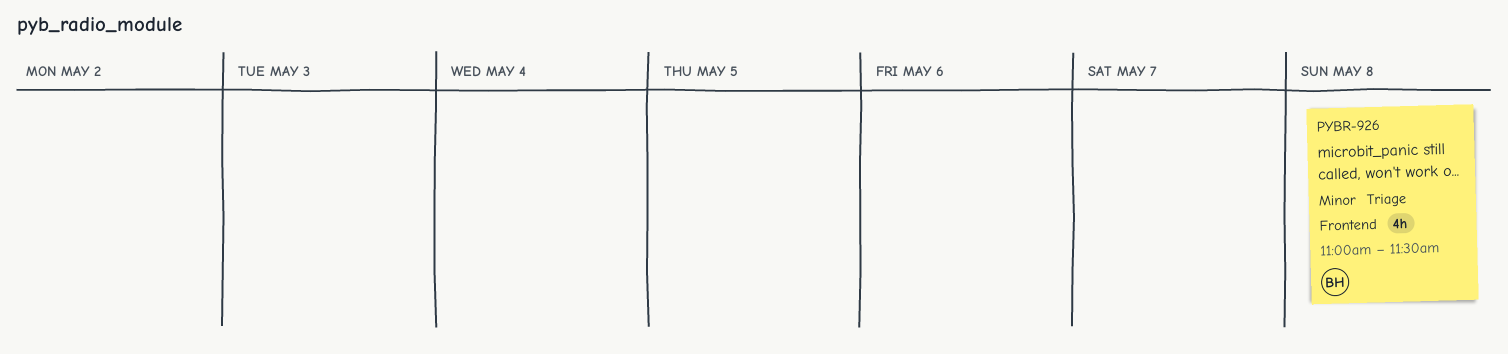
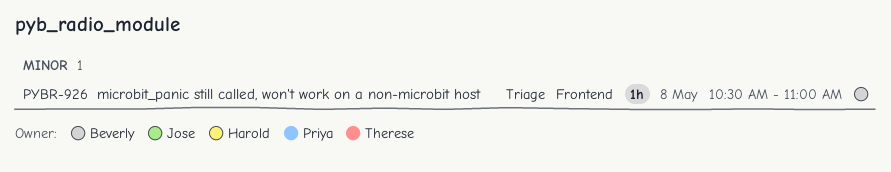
PYBR-926, estimate: 4h -> 1h
PYBR-926, begins: 11:00 -> 10:30
PYBR-926, ends: 11:30 -> 11:00

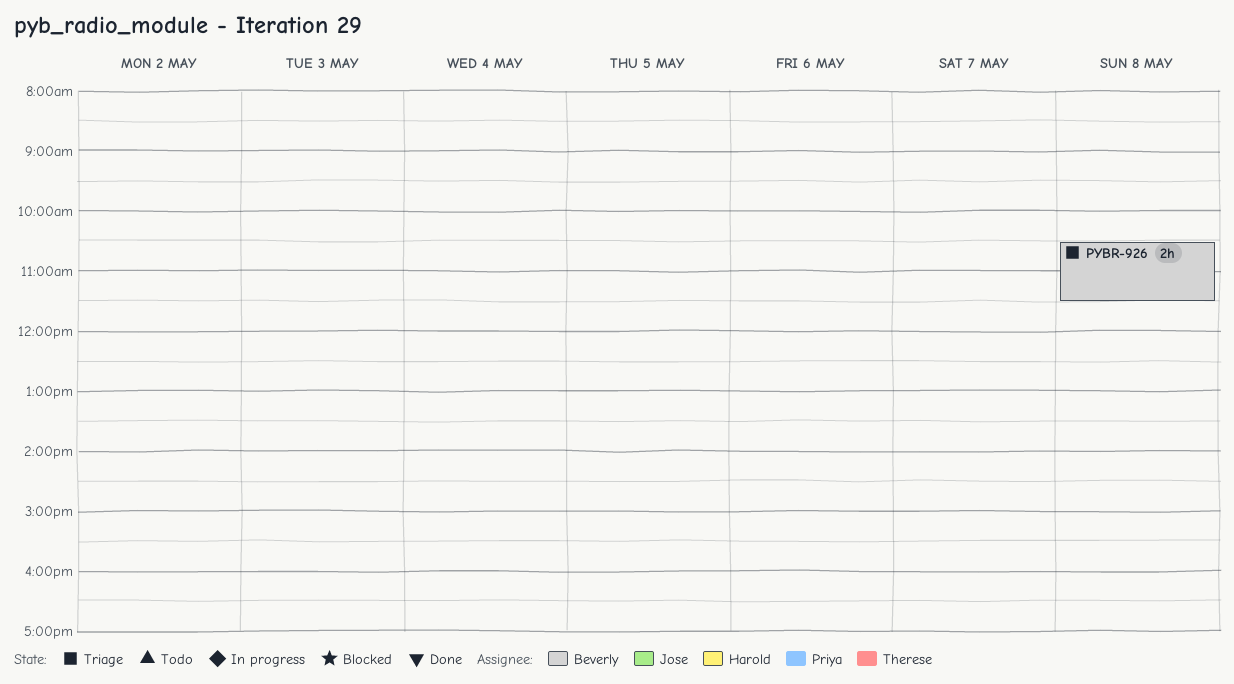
PYBR-926, estimate: 1h -> 2h
PYBR-926, ends: 11:00 -> 11:30

